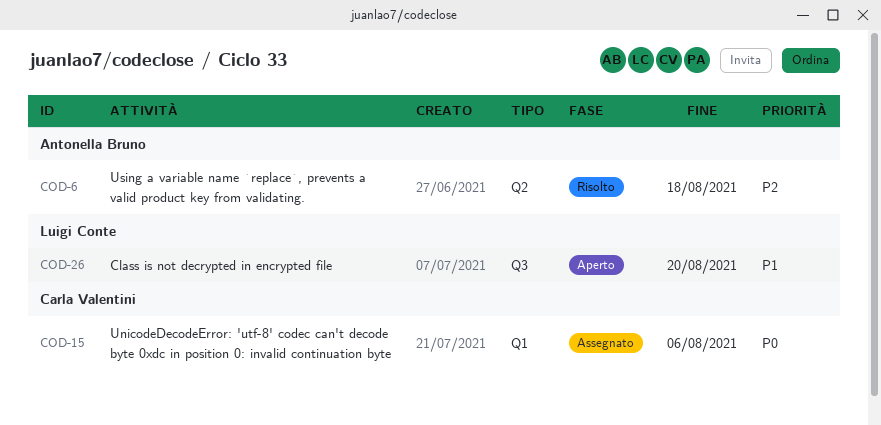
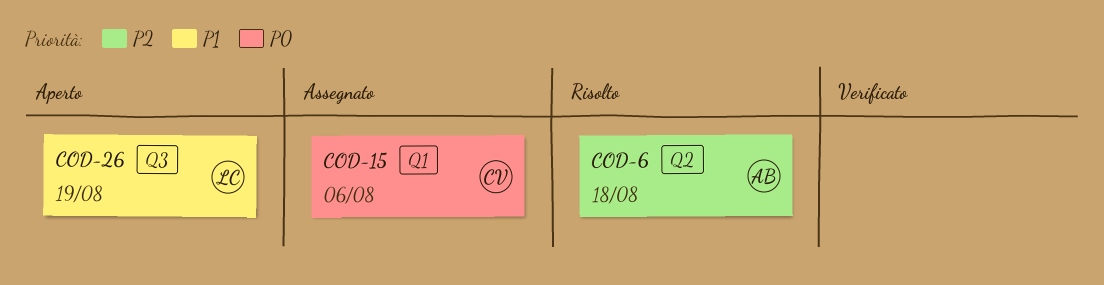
COD-26, due: Aug 20 -> Aug 19

